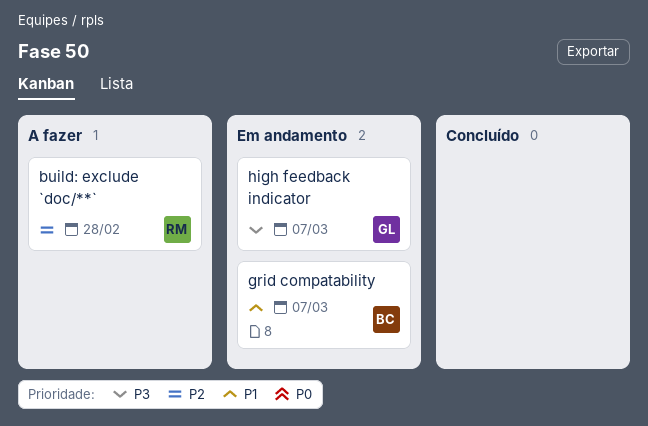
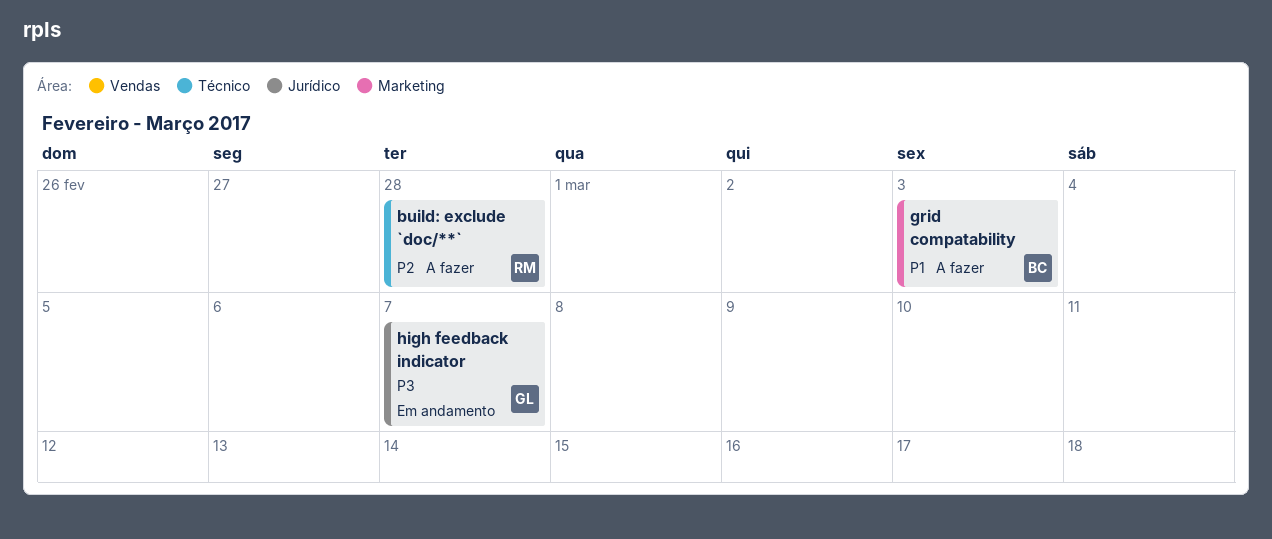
grid compatability, status: Em andamento -> A fazer
grid compatability, due: Mar 7 -> Mar 3

